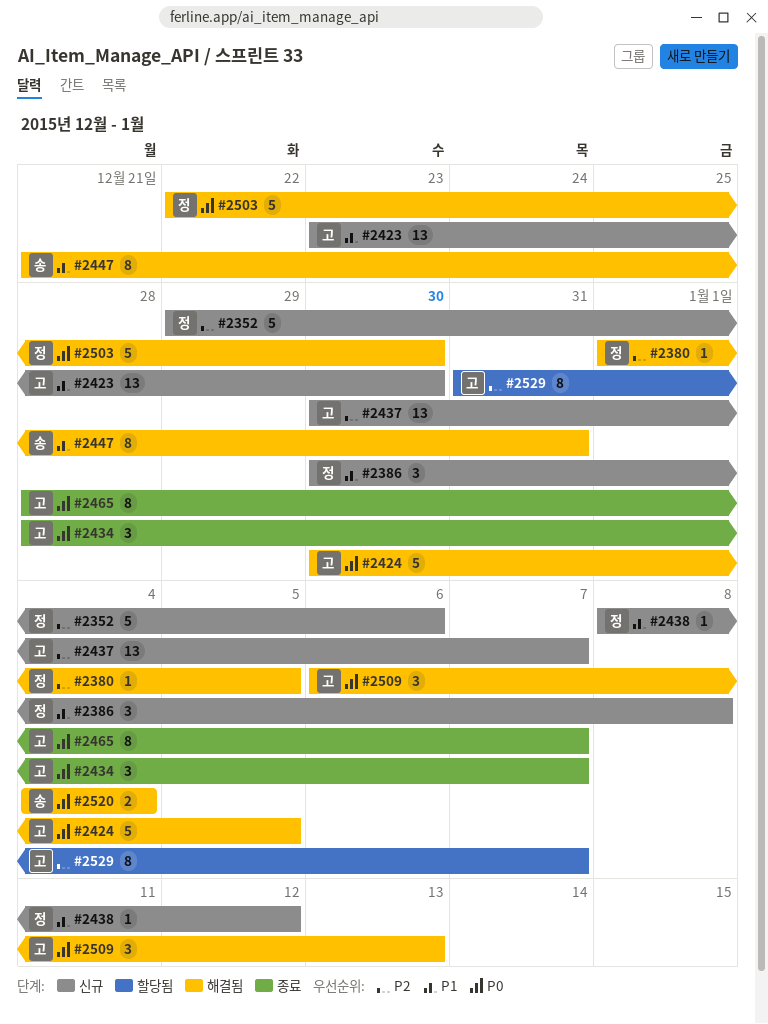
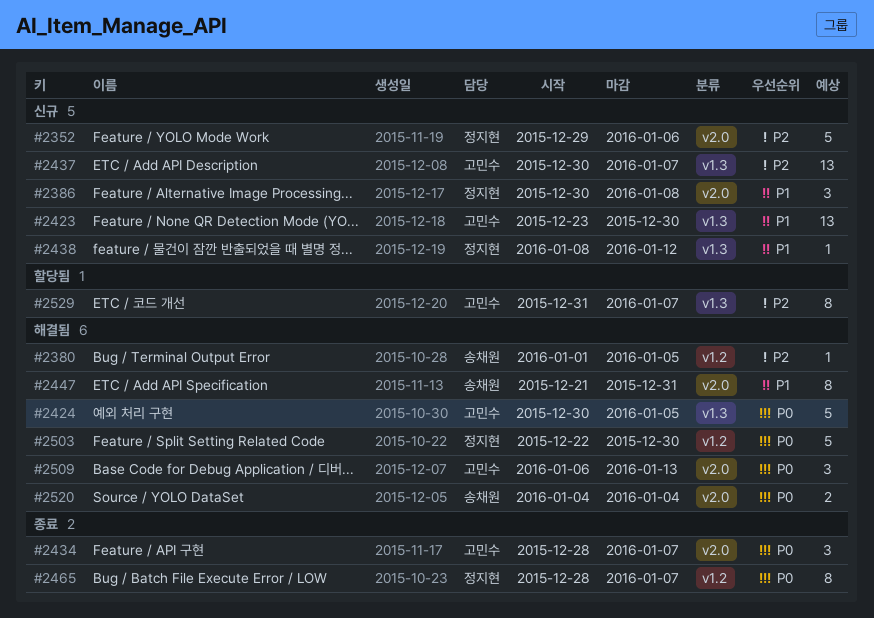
#2380, owner: 정지현 -> 송채원
#2465, owner: 고민수 -> 정지현

